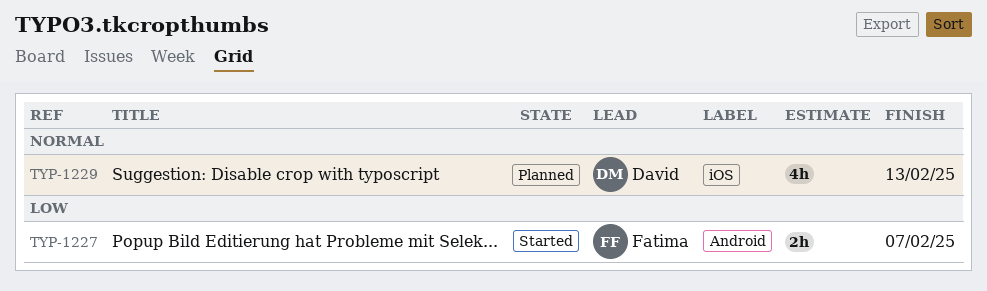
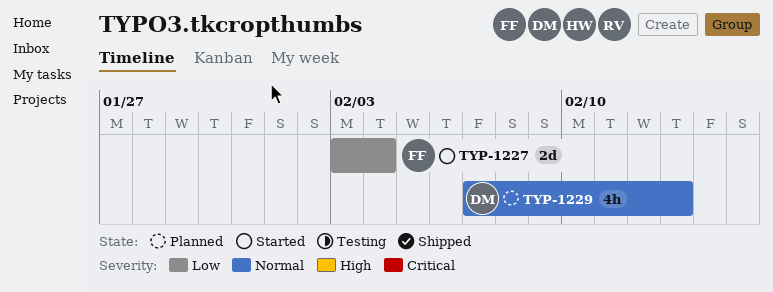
TYP-1227, estimate: 2h -> 2d
TYP-1227, due: Feb 7 -> Feb 4

